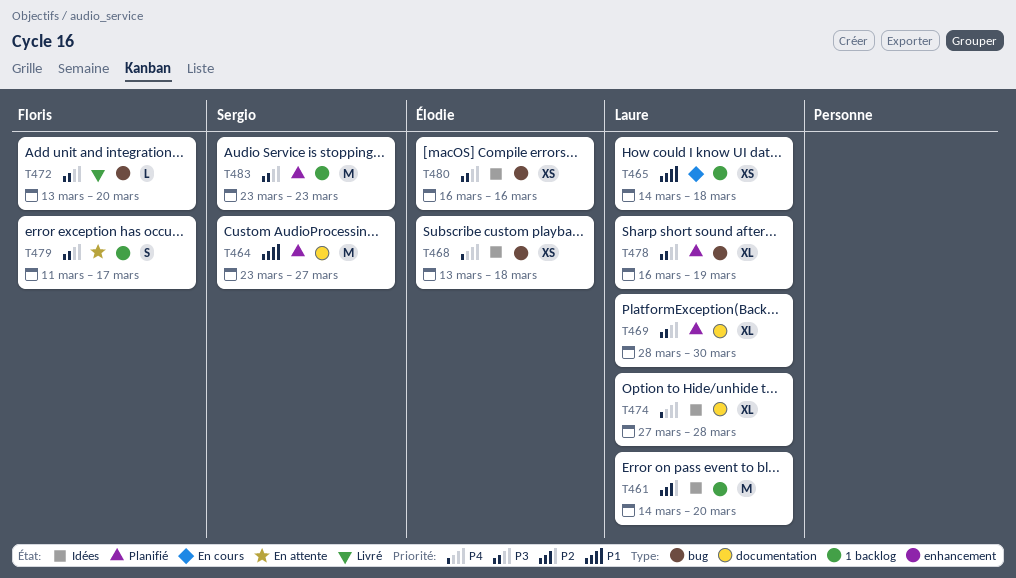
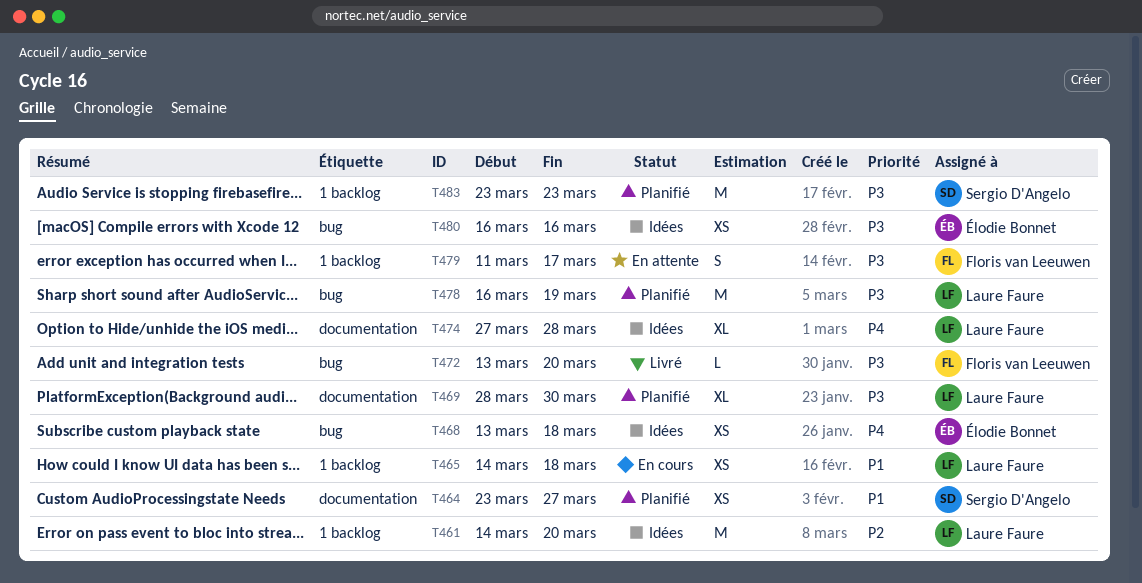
T464, estimate: M -> XS
T478, estimate: XL -> M

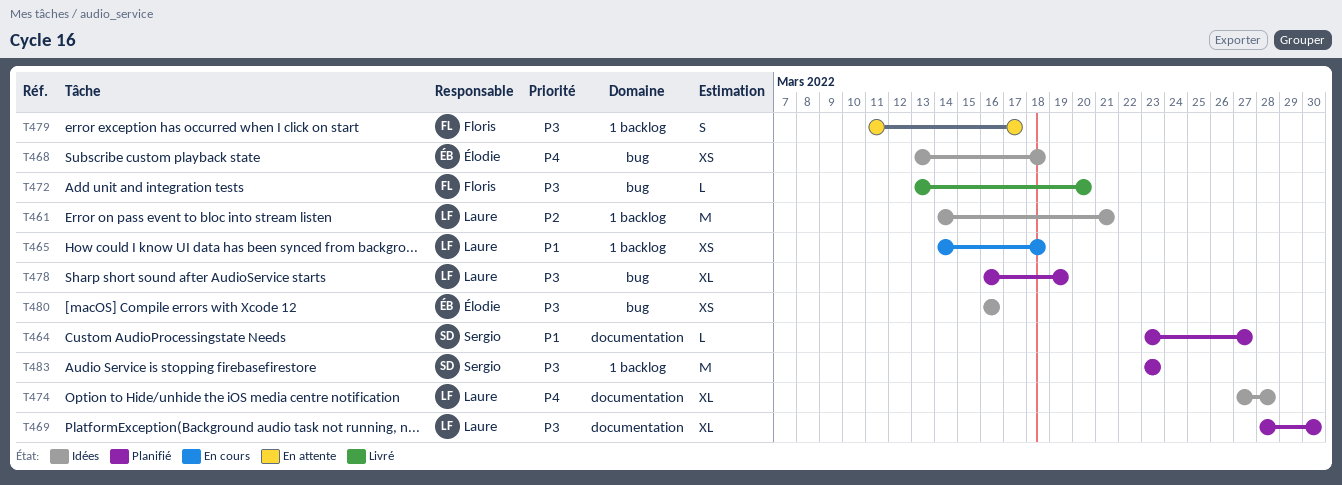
T461, due: Mar 20 -> Mar 21
T464, estimate: XS -> L
T478, estimate: M -> XL

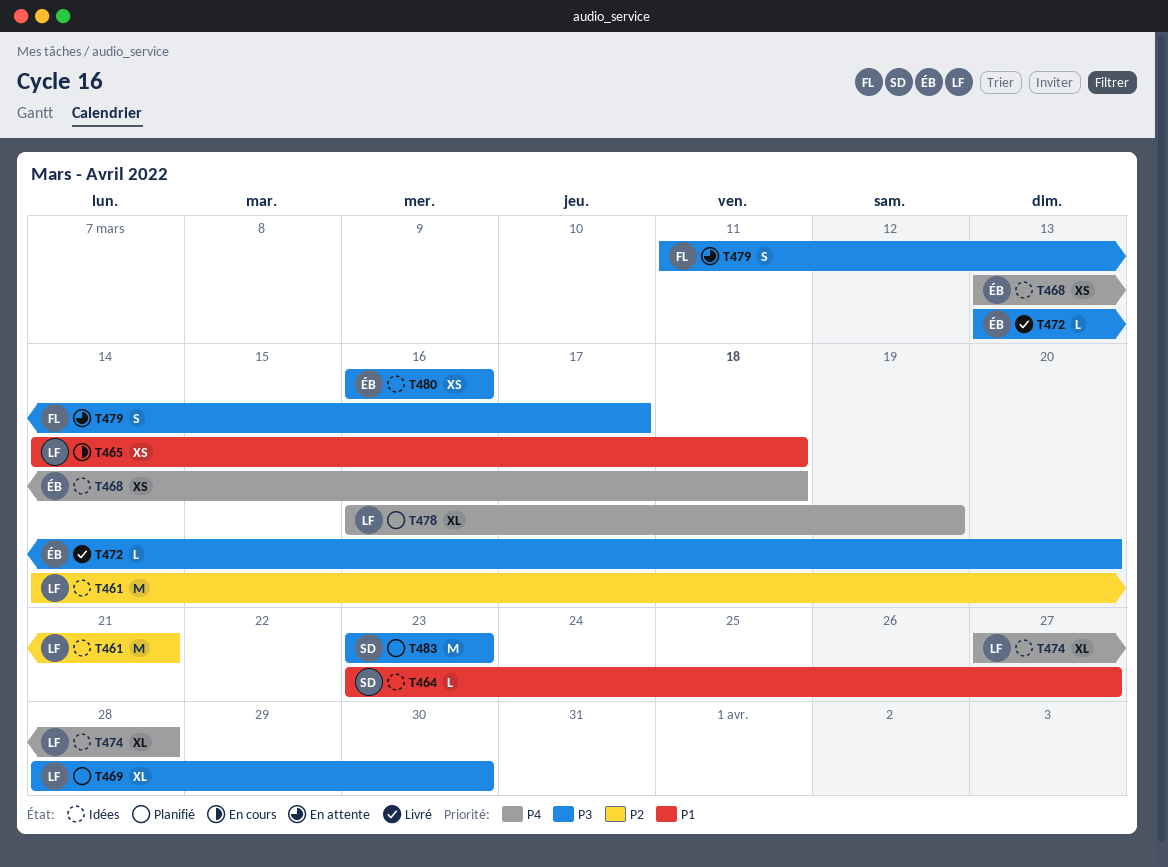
T464, status: Planifié -> Idées
T472, owner: Floris -> Élodie
T478, priority: P3 -> P4

